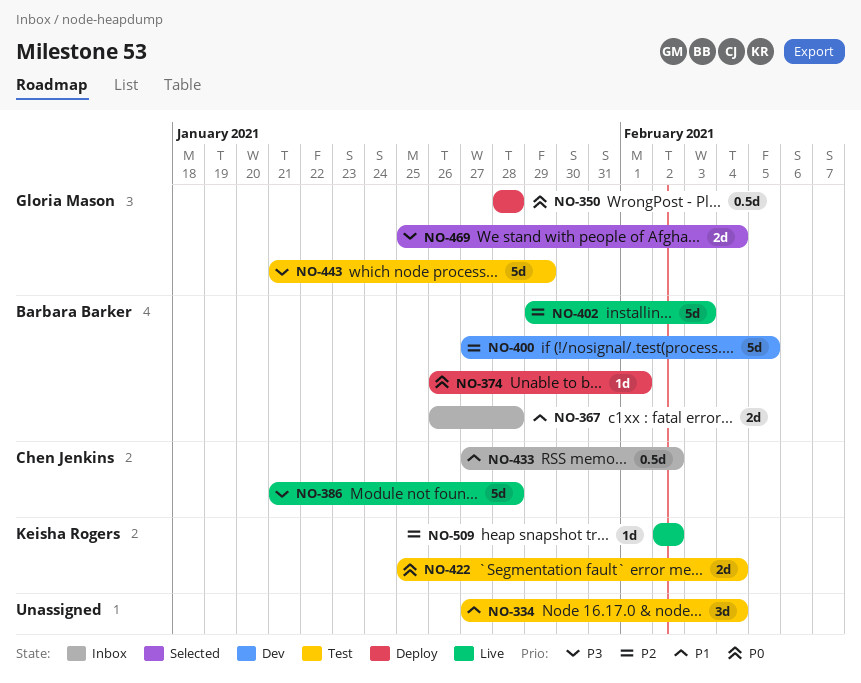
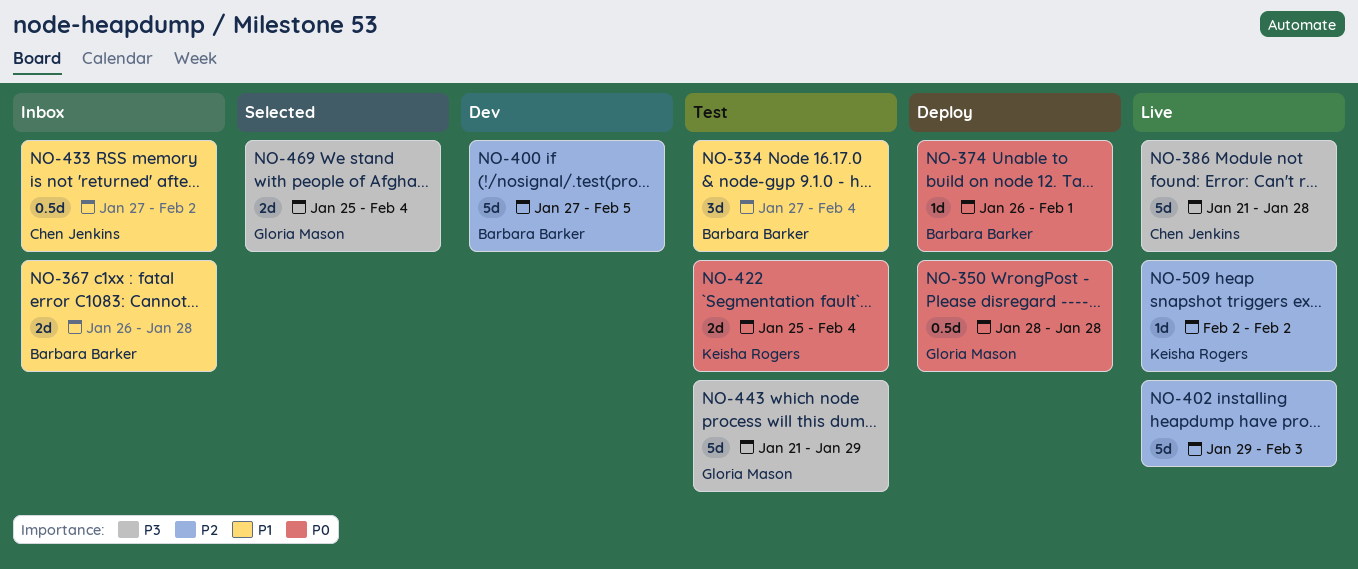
NO-334, owner: none -> Barbara Barker
NO-402, owner: Barbara Barker -> none

